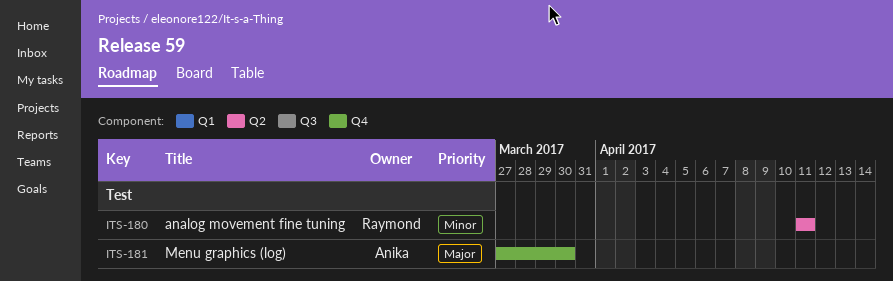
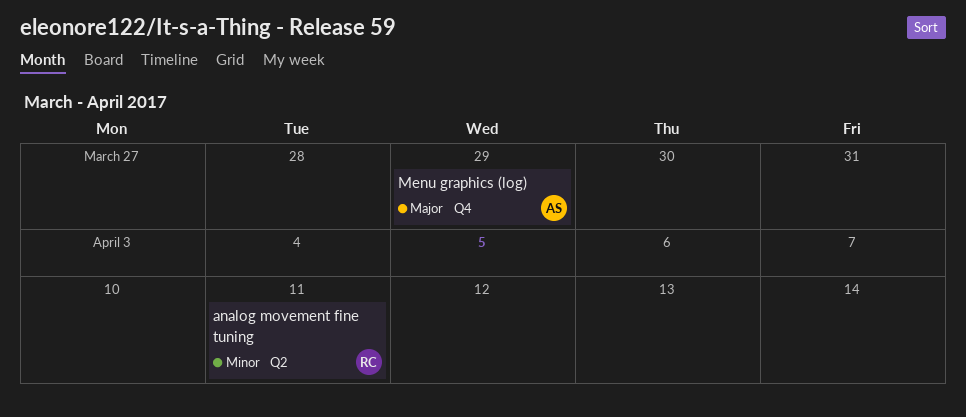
Menu graphics (log), due: Mar 30 -> Mar 29

